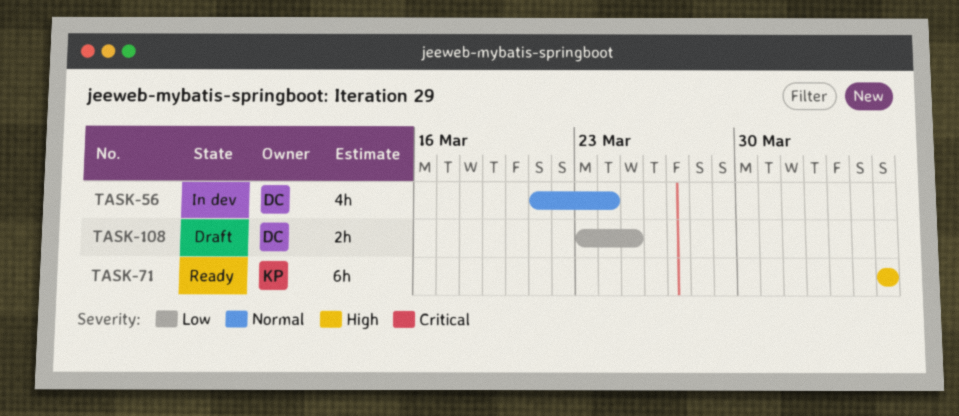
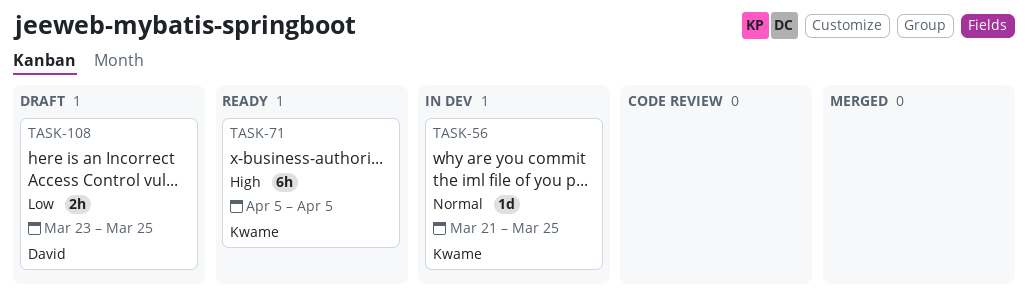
TASK-56, owner: David -> Kwame
TASK-56, estimate: 4h -> 1d
TASK-56, due: Mar 24 -> Mar 25

